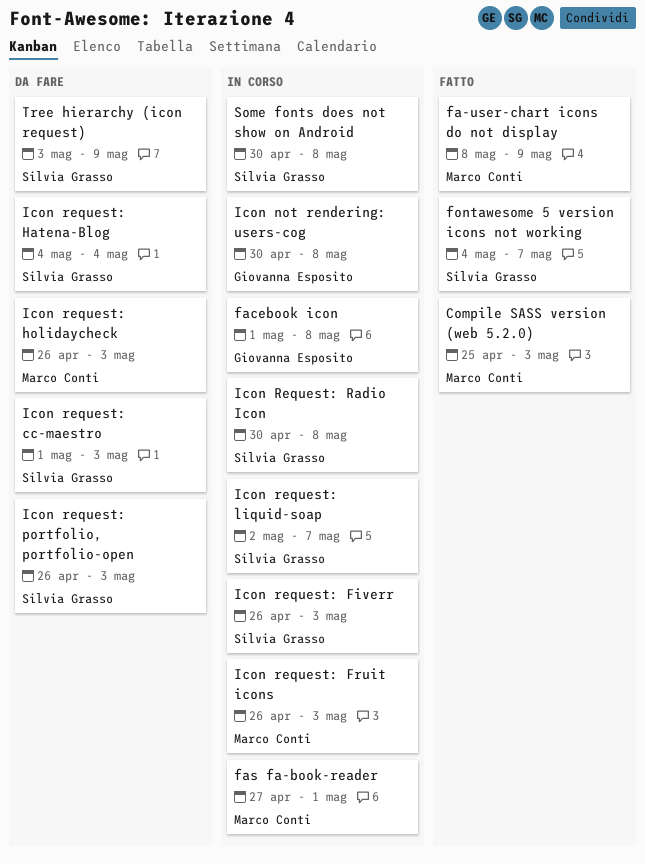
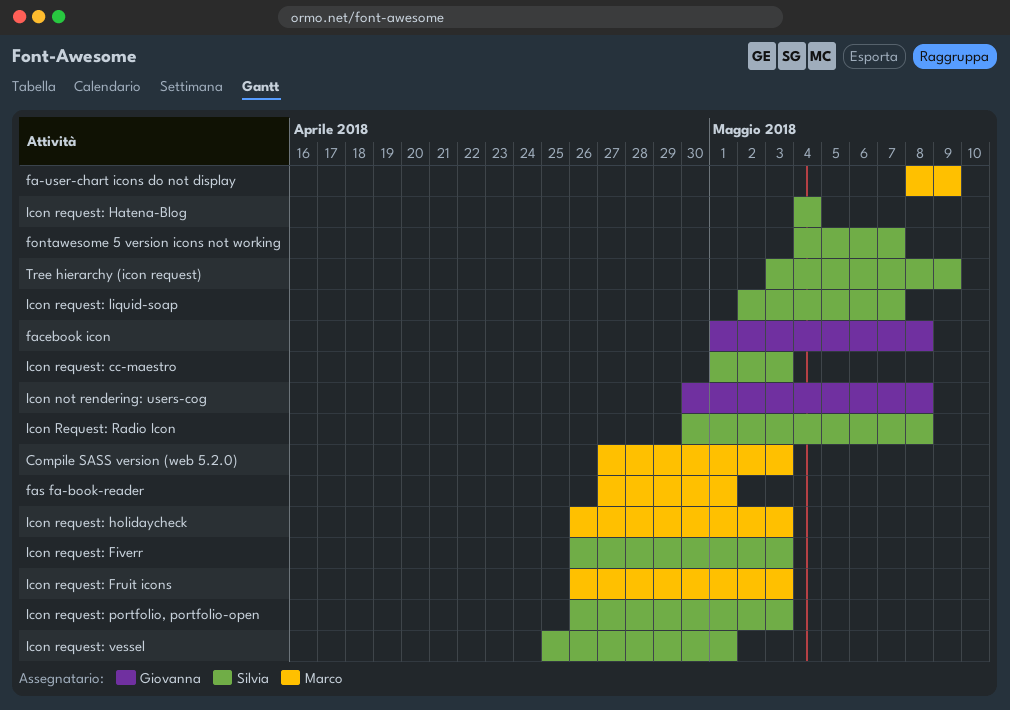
Compile SASS version (web 5.2.0), start: Apr 25 -> Apr 27
Icon request: vessel: none -> present
Some fonts does not show on Android: present -> none

